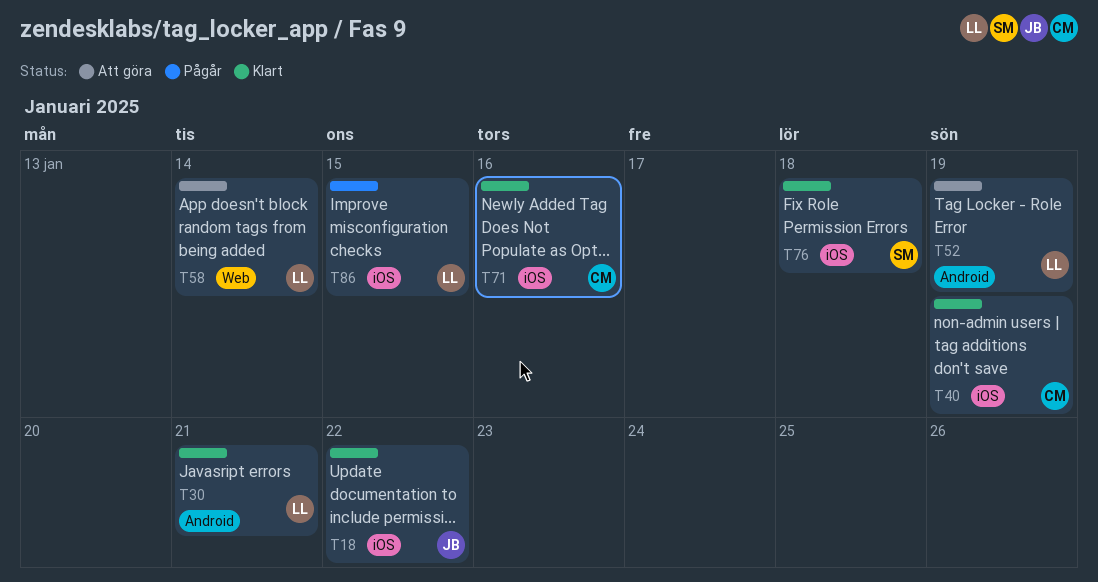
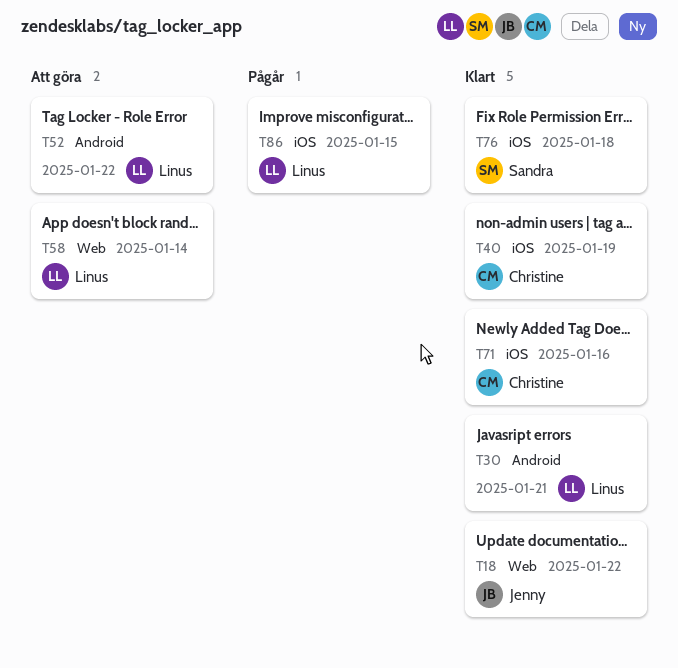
T18, label: iOS -> Web
T52, due: Jan 19 -> Jan 22

